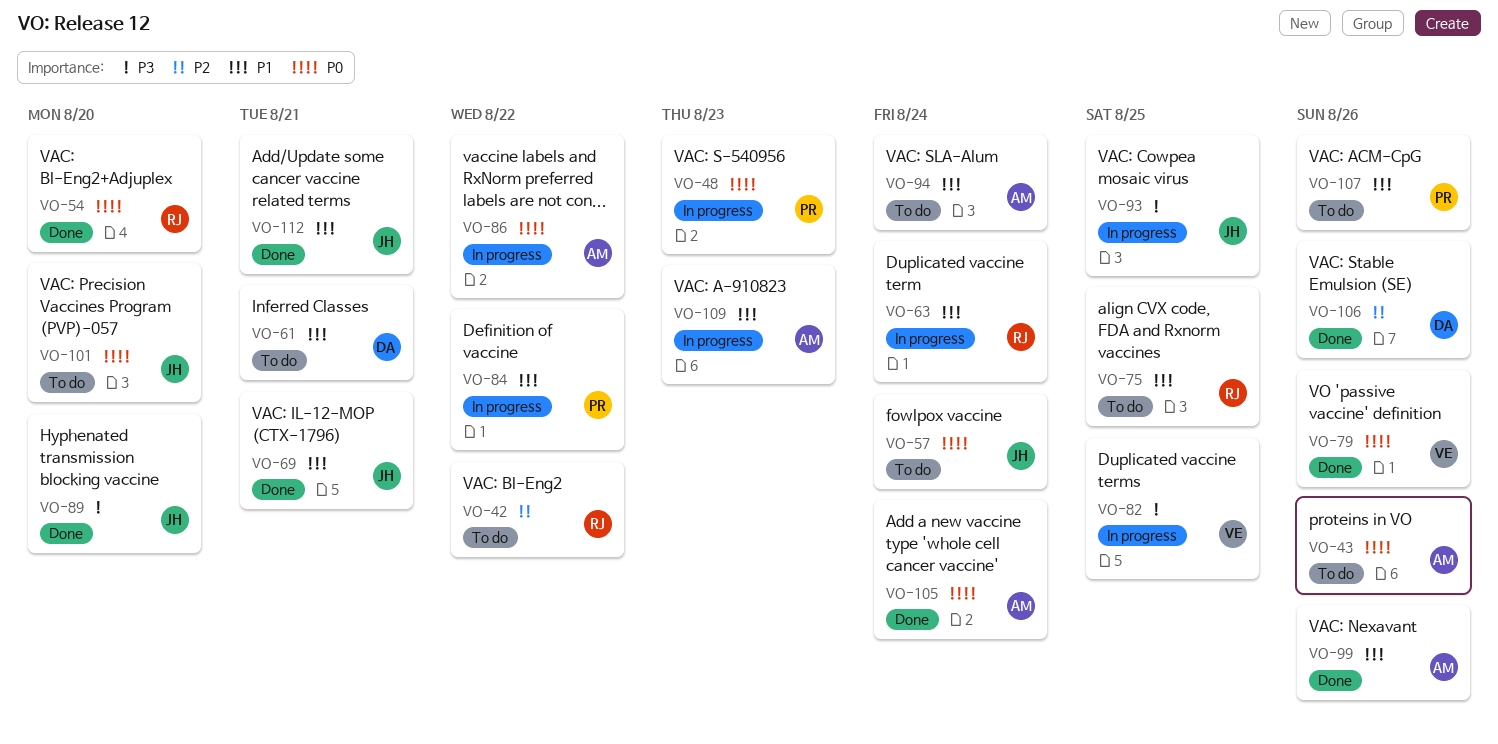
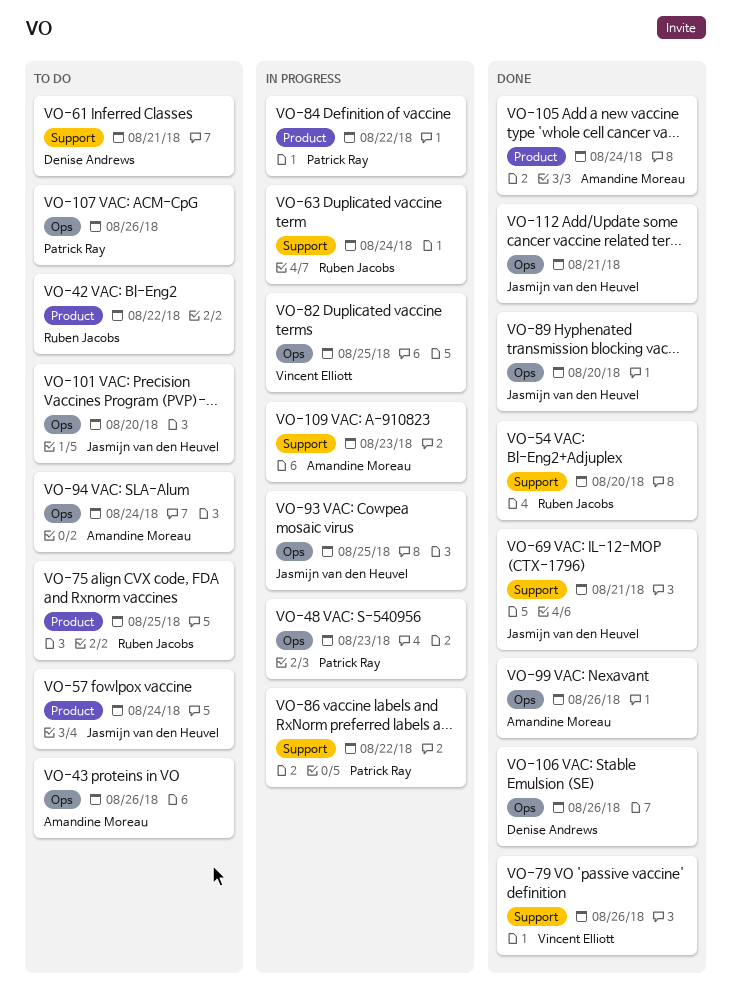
VO-86, owner: Amandine Moreau -> Patrick Ray

